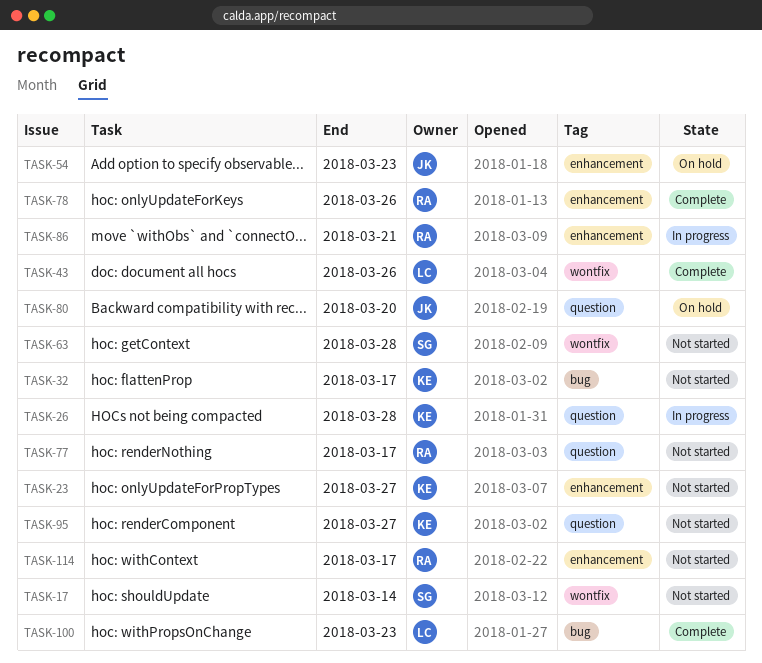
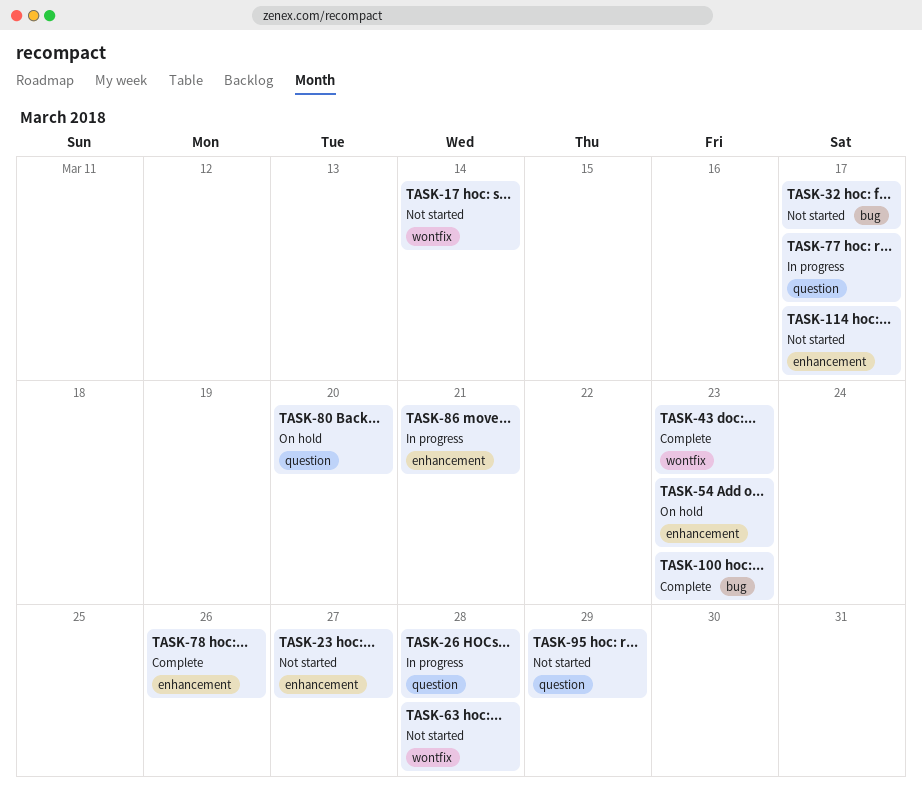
TASK-43, due: Mar 26 -> Mar 23
TASK-77, status: Not started -> In progress
TASK-95, due: Mar 27 -> Mar 29

